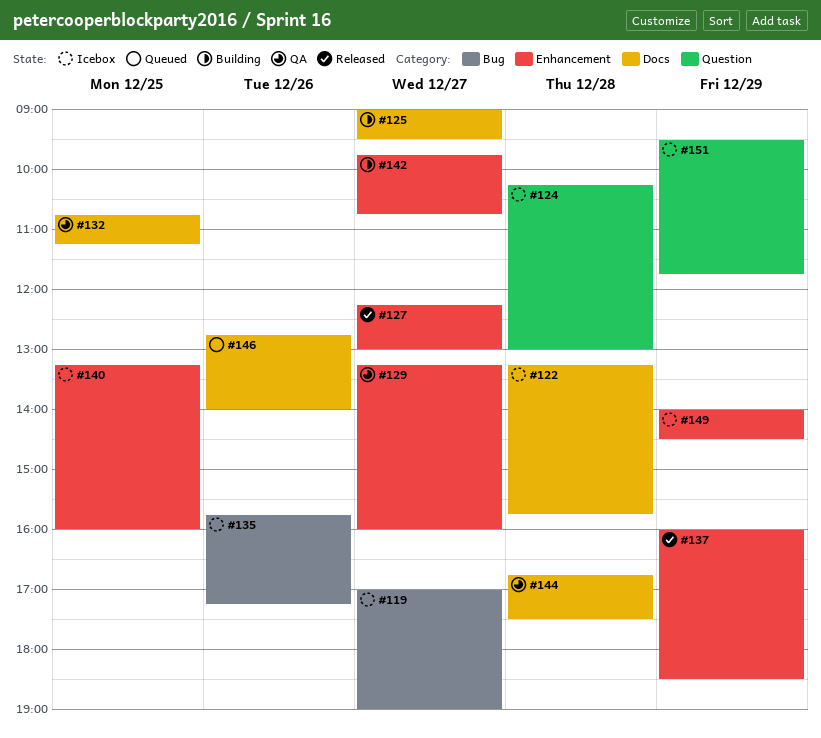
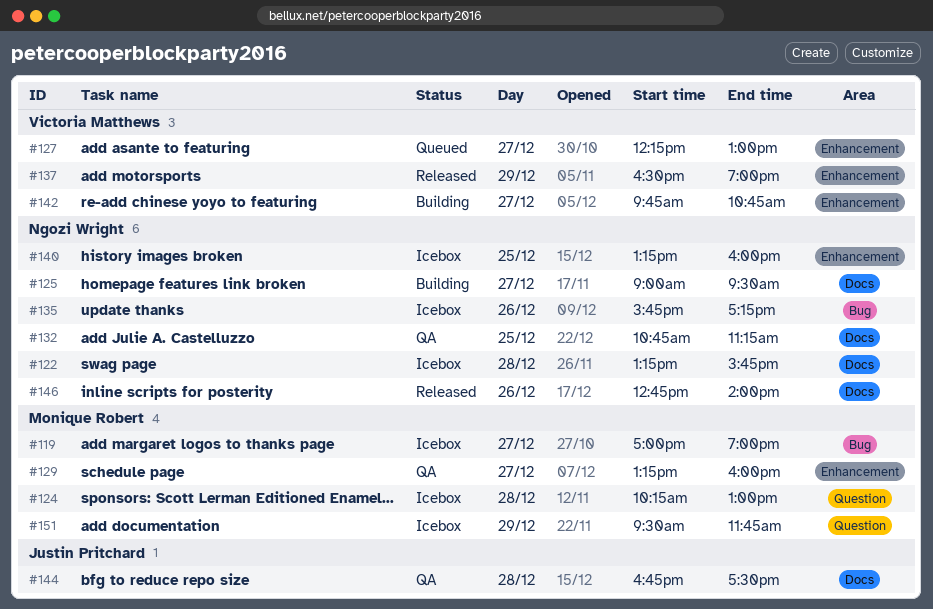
#127, status: Released -> Queued
#137, begins: 16:00 -> 16:30
#137, ends: 18:30 -> 19:00
#146, status: Queued -> Released
#149: present -> none

